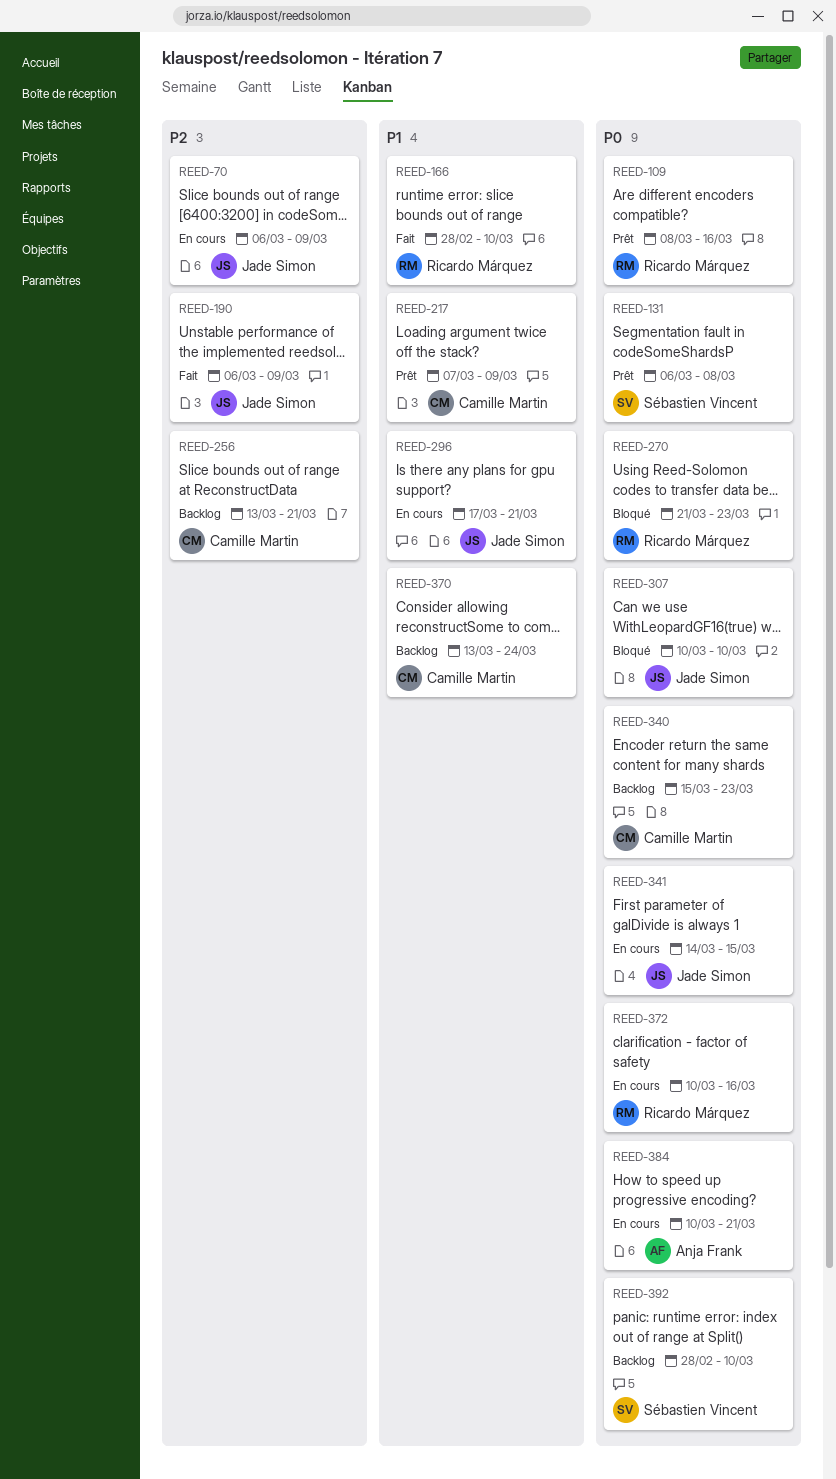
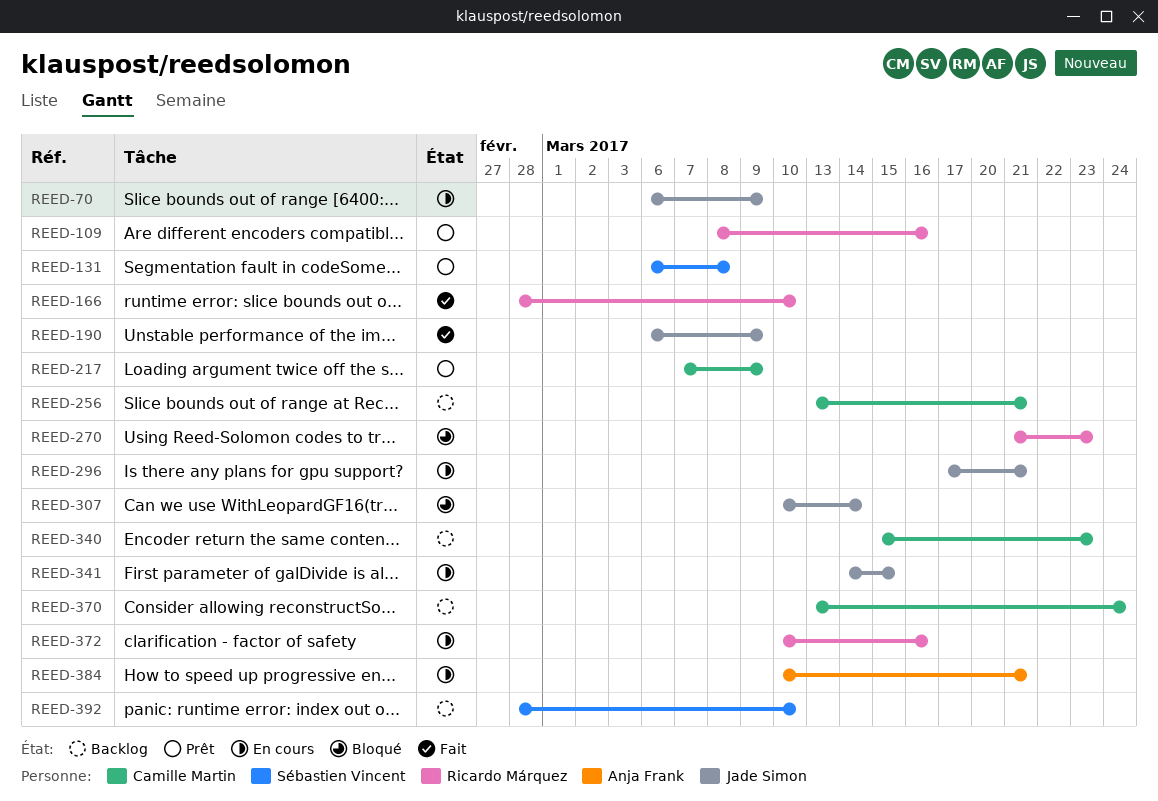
REED-307, due: Mar 10 -> Mar 14

